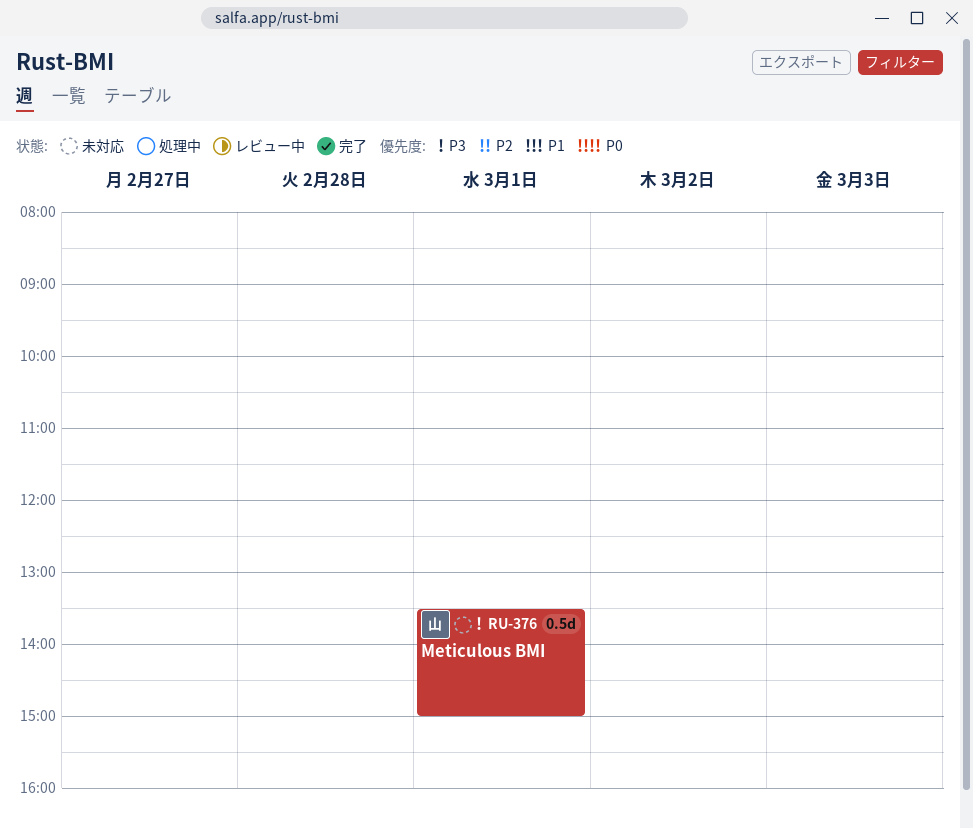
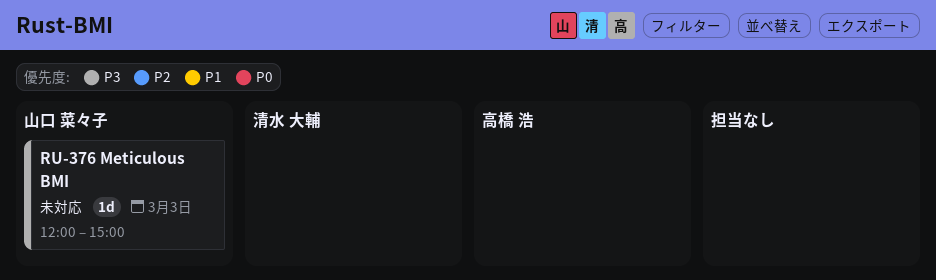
RU-376, estimate: 0.5d -> 1d
RU-376, day: Mar 1 -> Mar 3
RU-376, begins: 13:30 -> 12:00

